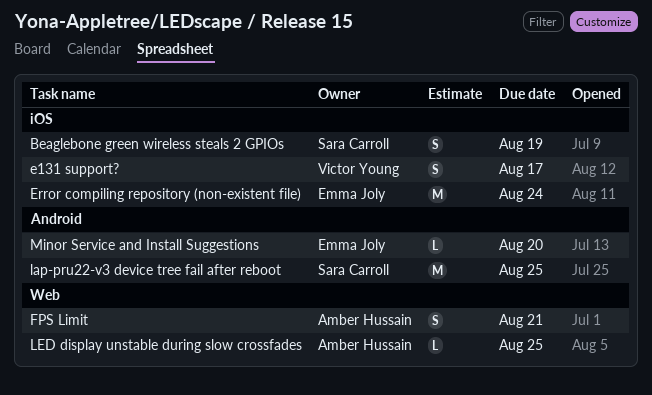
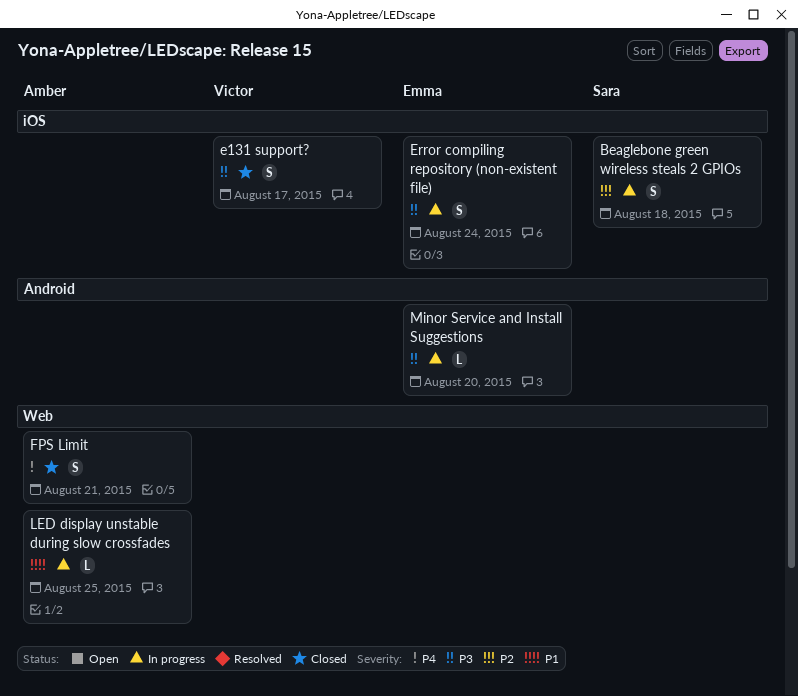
Beaglebone green wireless steals 2 GPIOs, due: Aug 19 -> Aug 18
Error compiling repository (non-existent file), estimate: M -> S
lap-pru22-v3 device tree fail after reboot: present -> none

